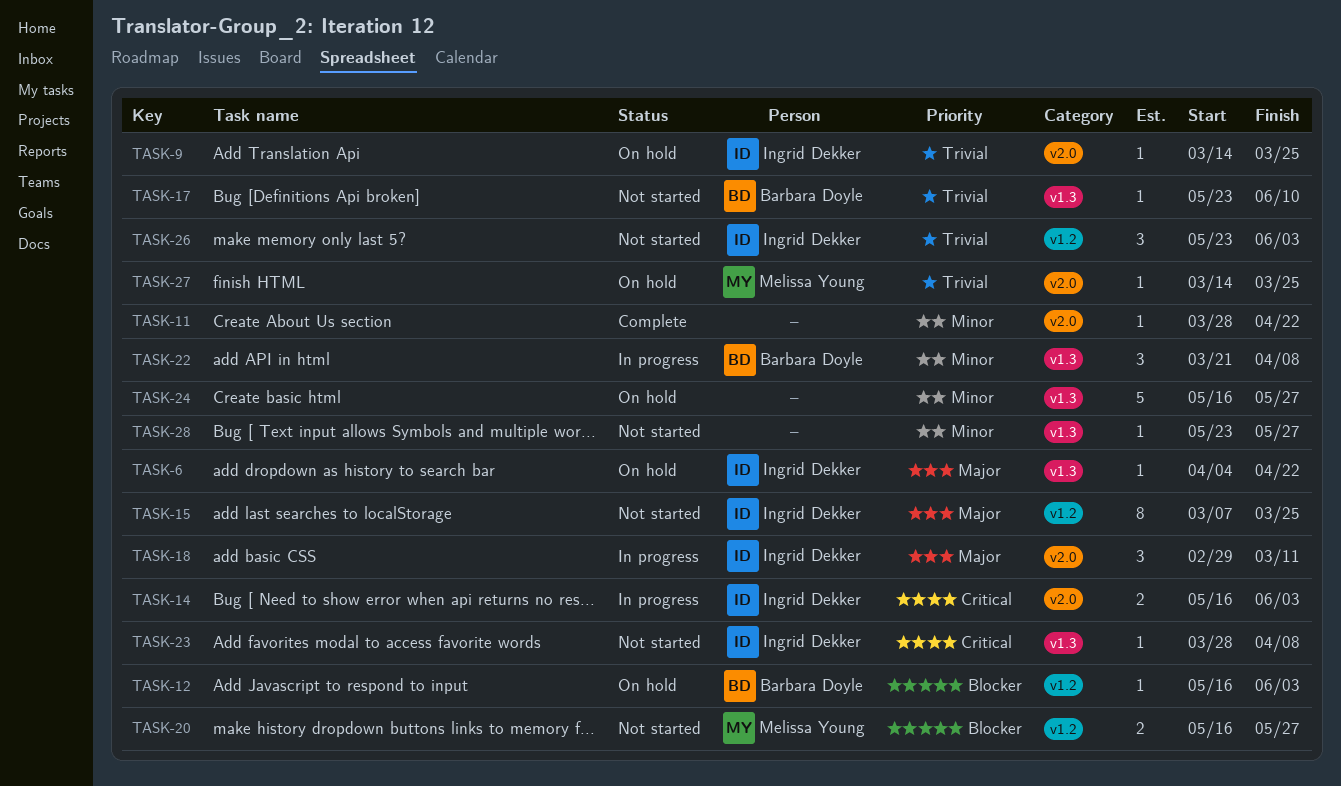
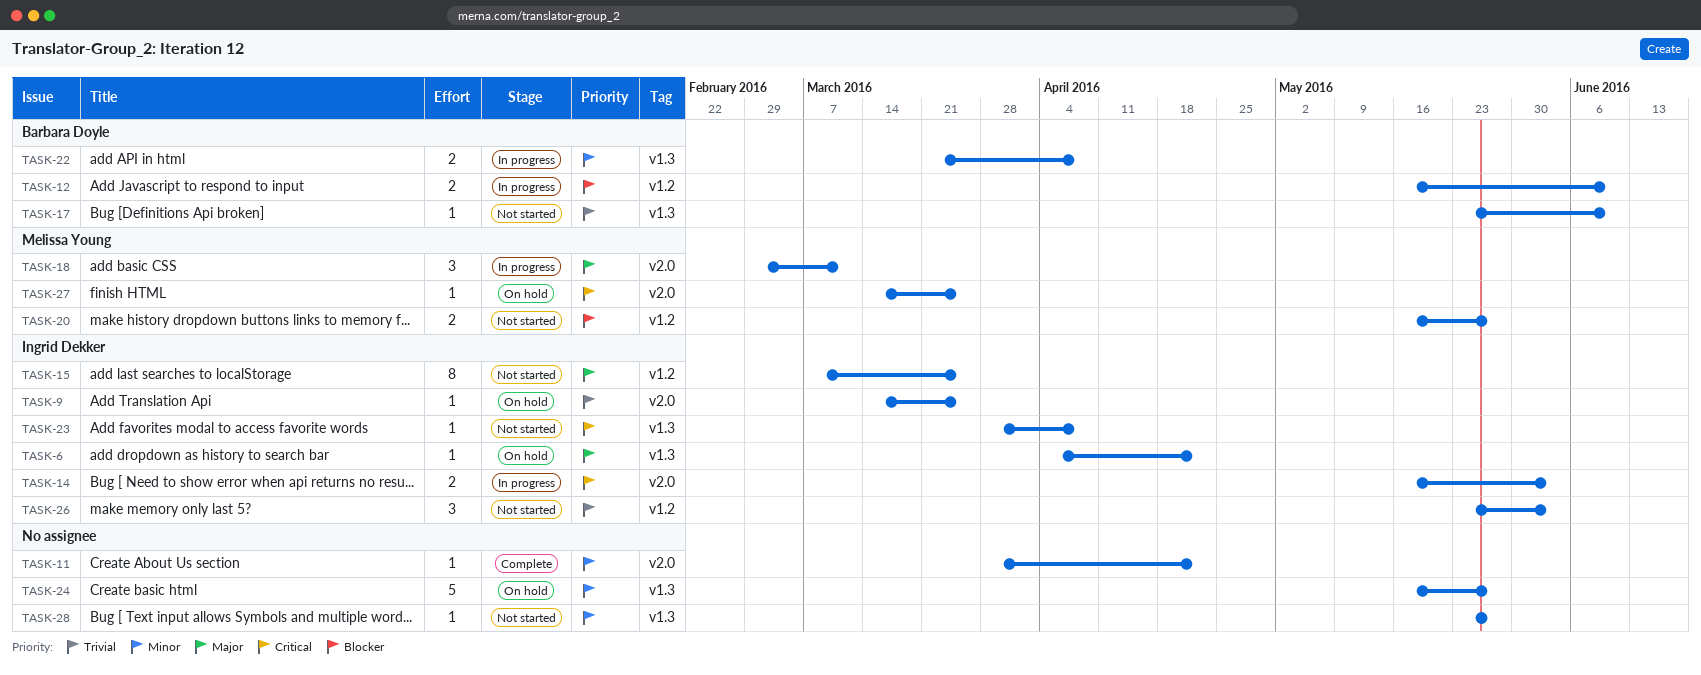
TASK-12, status: On hold -> In progress
TASK-12, estimate: 1 -> 2
TASK-12, due: Jun 3 -> Jun 10
TASK-18, owner: Ingrid Dekker -> Melissa Young
TASK-22, estimate: 3 -> 2
TASK-27, priority: Trivial -> Critical

